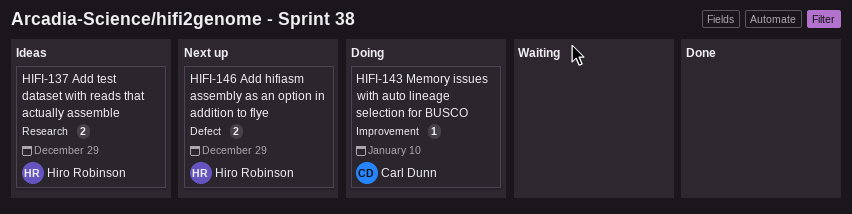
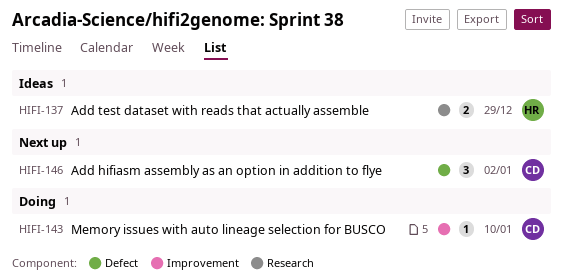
HIFI-146, owner: Hiro Robinson -> Carl Dunn
HIFI-146, estimate: 2 -> 3
HIFI-146, due: Dec 29 -> Jan 2

